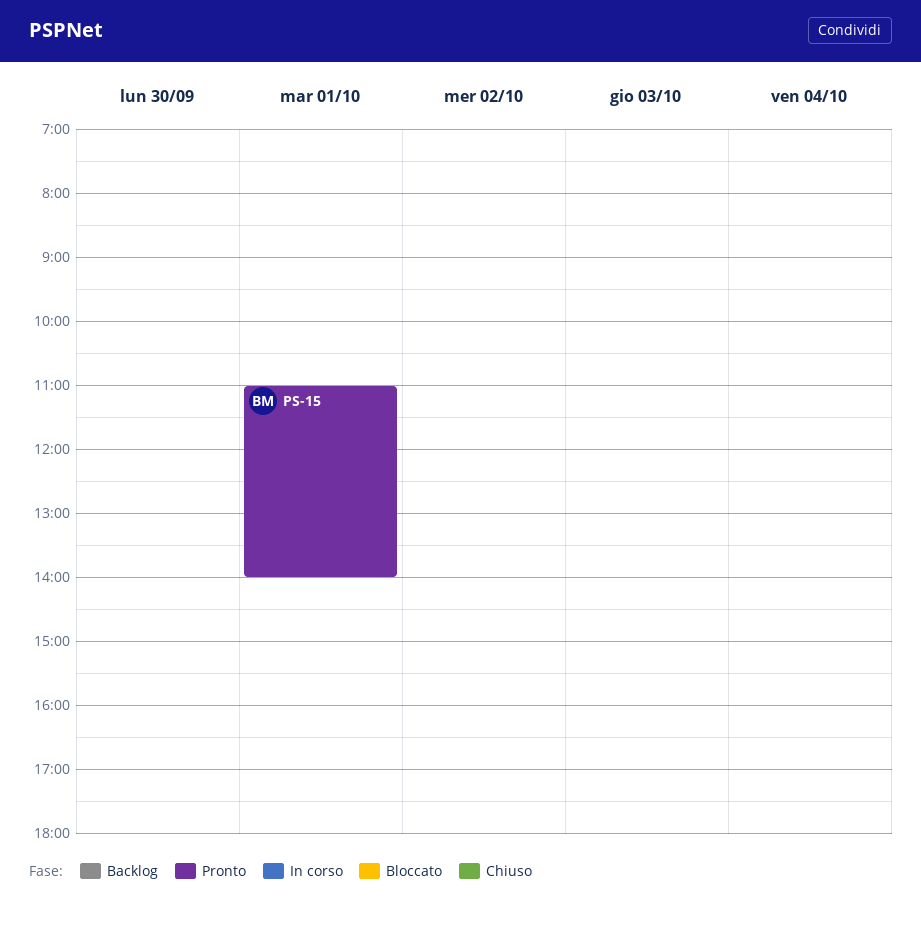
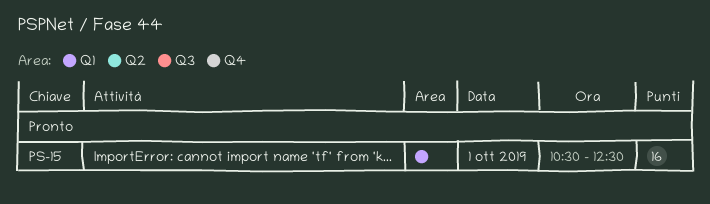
PS-15, begins: 11:00 -> 10:30
PS-15, ends: 14:00 -> 12:30

